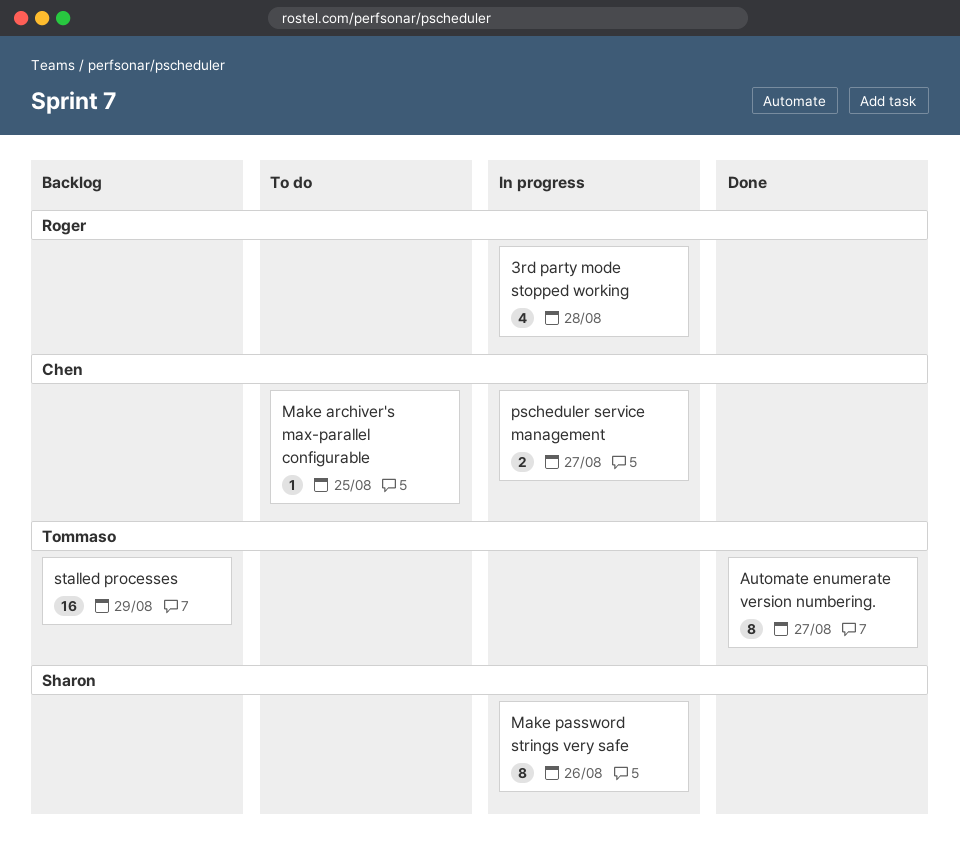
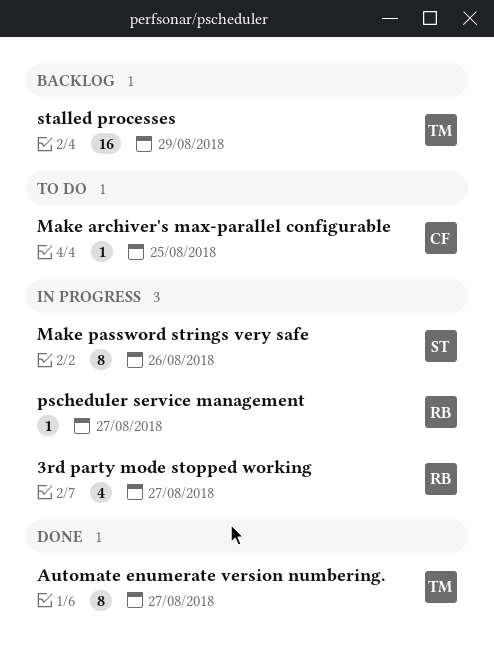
3rd party mode stopped working, due: Aug 28 -> Aug 27
pscheduler service management, owner: Chen -> Roger
pscheduler service management, estimate: 2 -> 1

